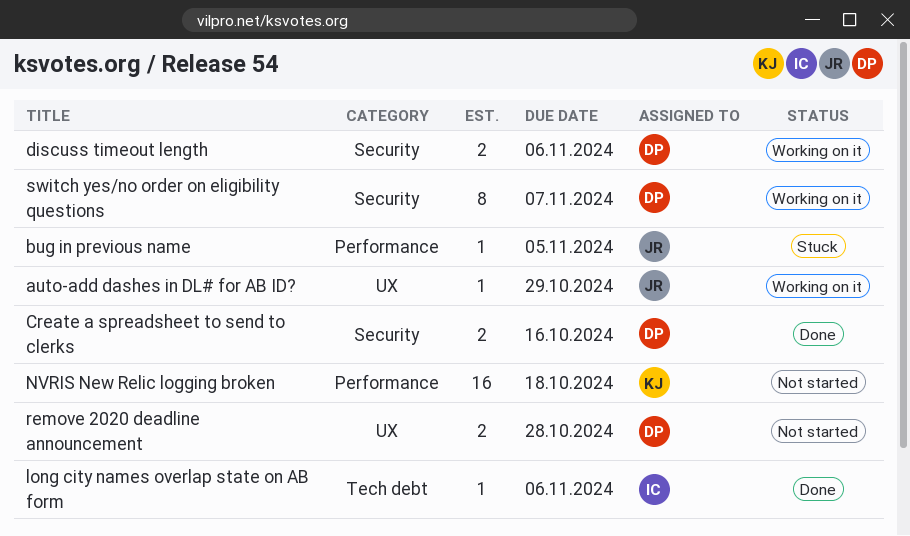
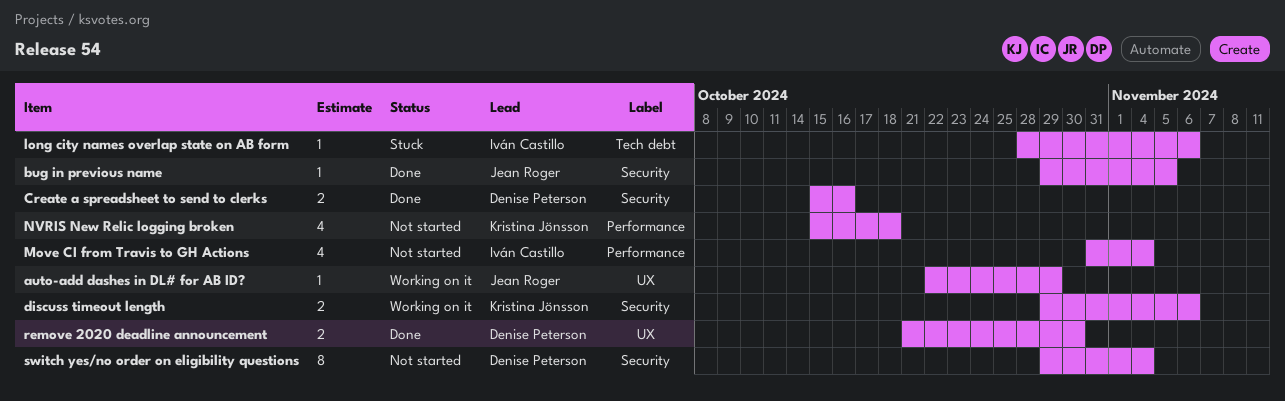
bug in previous name, status: Stuck -> Done
bug in previous name, label: Performance -> Security
discuss timeout length, owner: Denise Peterson -> Kristina Jönsson
long city names overlap state on AB form, status: Done -> Stuck
Move CI from Travis to GH Actions: none -> present
NVRIS New Relic logging broken, estimate: 16 -> 4
remove 2020 deadline announcement, status: Not started -> Done
remove 2020 deadline announcement, due: Oct 28 -> Oct 30
switch yes/no order on eligibility questions, status: Working on it -> Not started
switch yes/no order on eligibility questions, due: Nov 7 -> Nov 4

